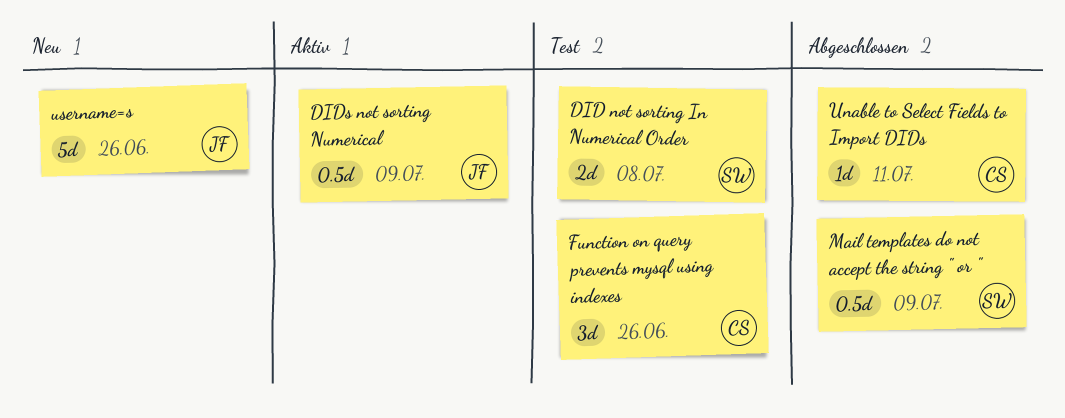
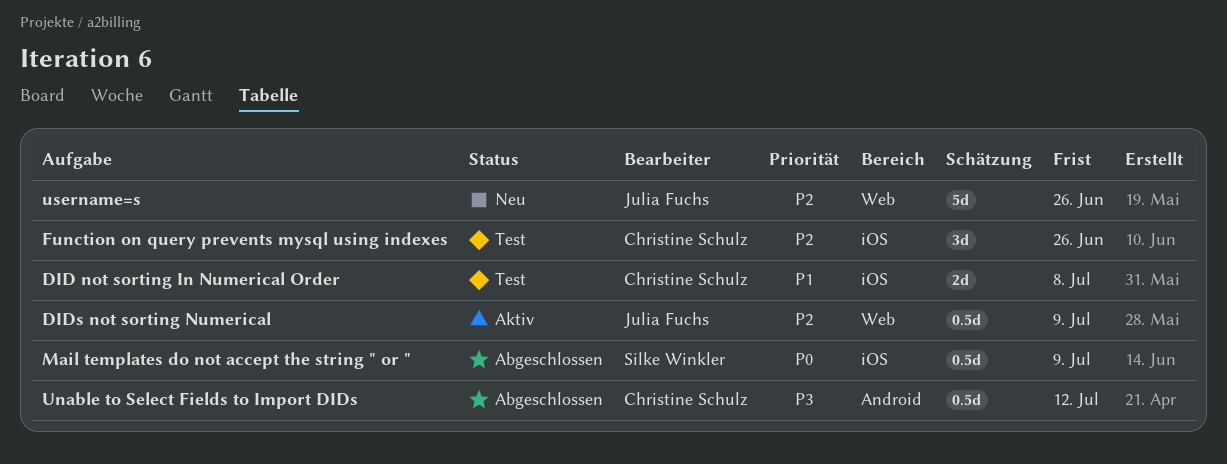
DID not sorting In Numerical Order, owner: Silke Winkler -> Christine Schulz
Unable to Select Fields to Import DIDs, estimate: 1d -> 0.5d
Unable to Select Fields to Import DIDs, due: Jul 11 -> Jul 12

